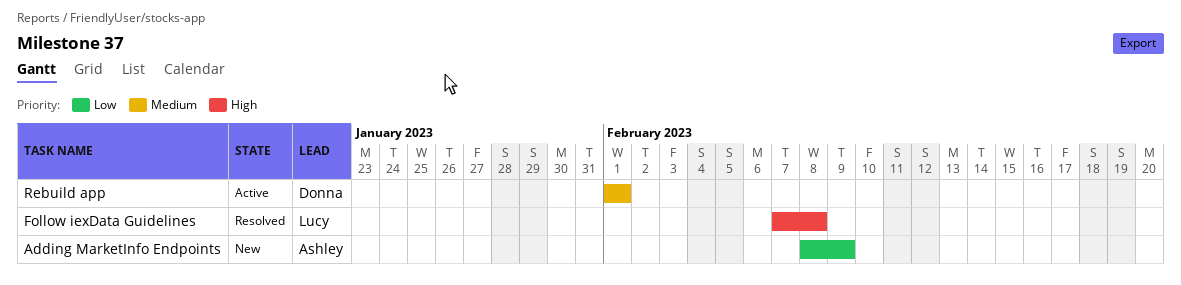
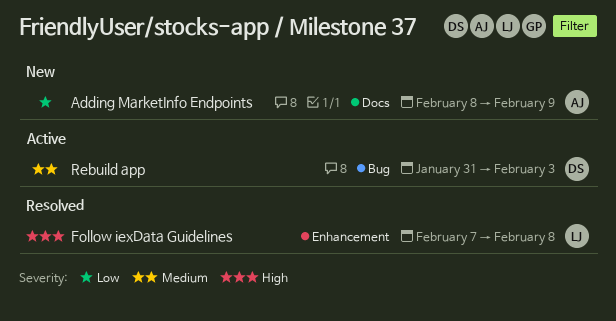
Rebuild app, start: Feb 1 -> Jan 31
Rebuild app, due: Feb 1 -> Feb 3

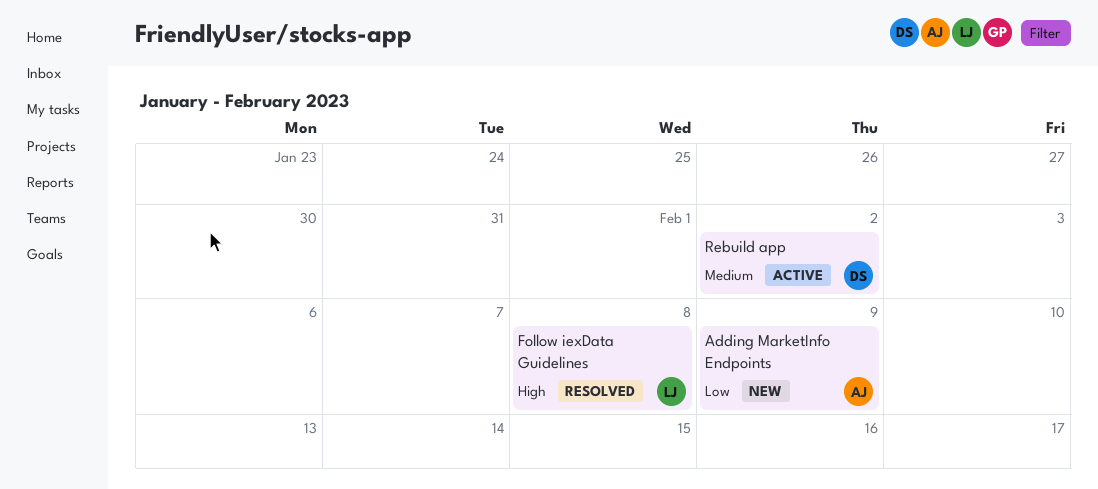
Rebuild app, due: Feb 3 -> Feb 2

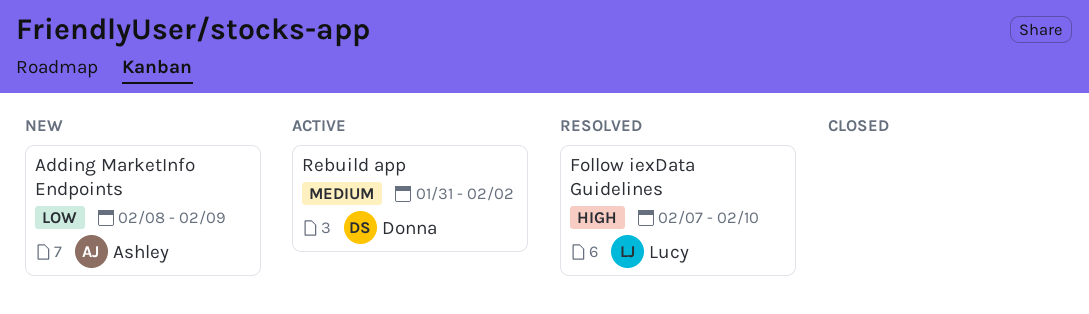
Follow iexData Guidelines, due: Feb 8 -> Feb 10

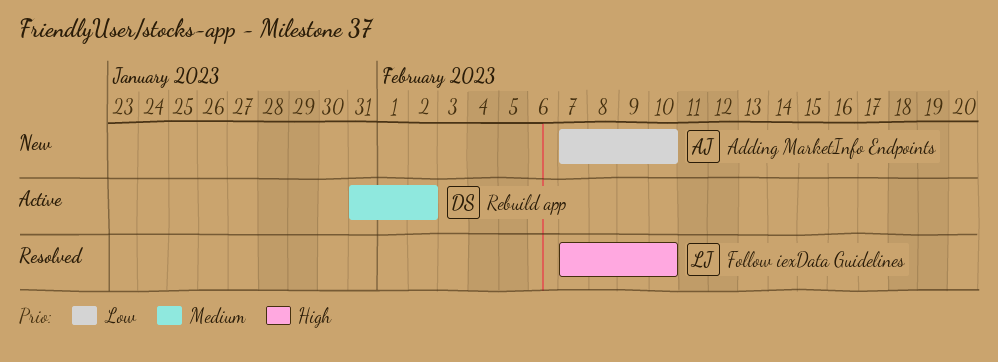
Adding MarketInfo Endpoints, start: Feb 8 -> Feb 7
Adding MarketInfo Endpoints, due: Feb 9 -> Feb 10

